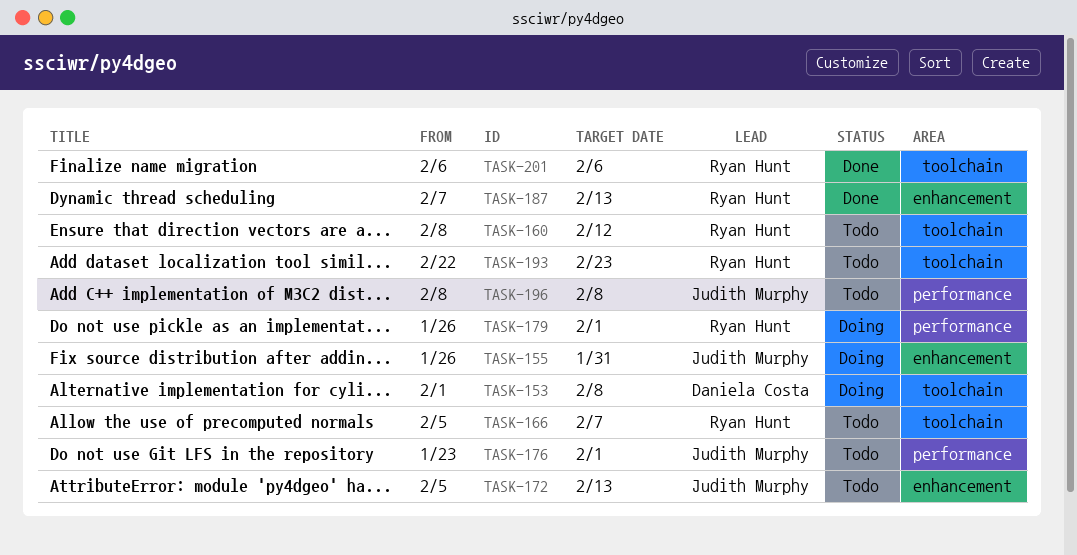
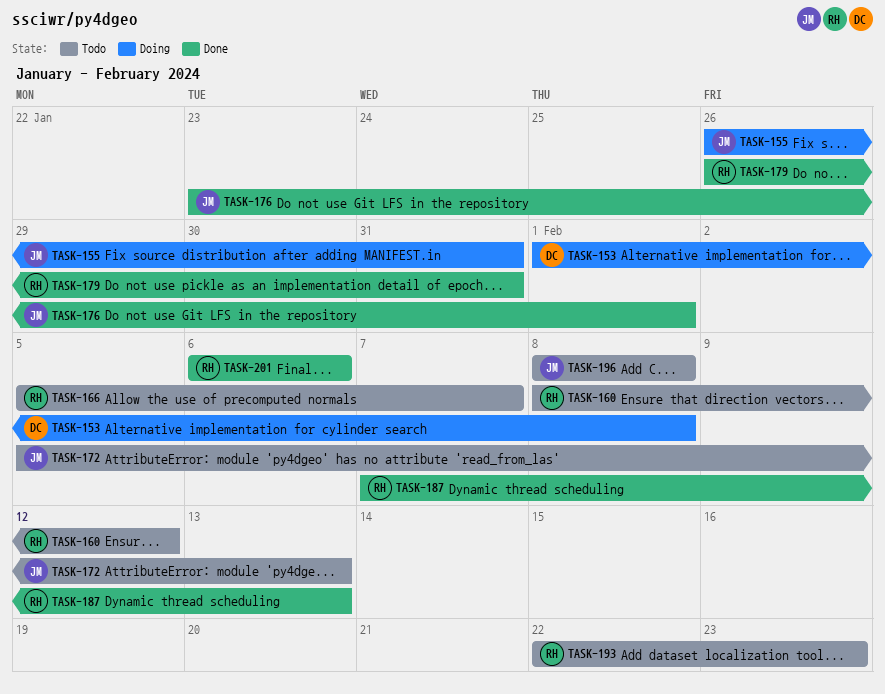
TASK-176, status: Todo -> Done
TASK-179, status: Doing -> Done
TASK-179, due: Feb 1 -> Jan 31

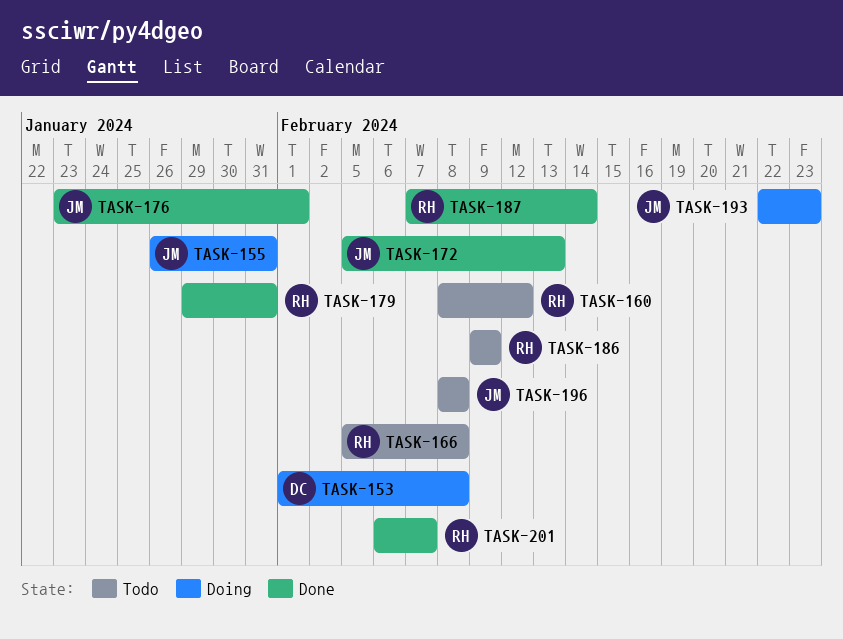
TASK-166, due: Feb 7 -> Feb 8
TASK-172, status: Todo -> Done
TASK-179, start: Jan 26 -> Jan 29
TASK-186: none -> present
TASK-187, due: Feb 13 -> Feb 14
TASK-193, status: Todo -> Doing
TASK-193, owner: RH -> JM
TASK-201, due: Feb 6 -> Feb 7

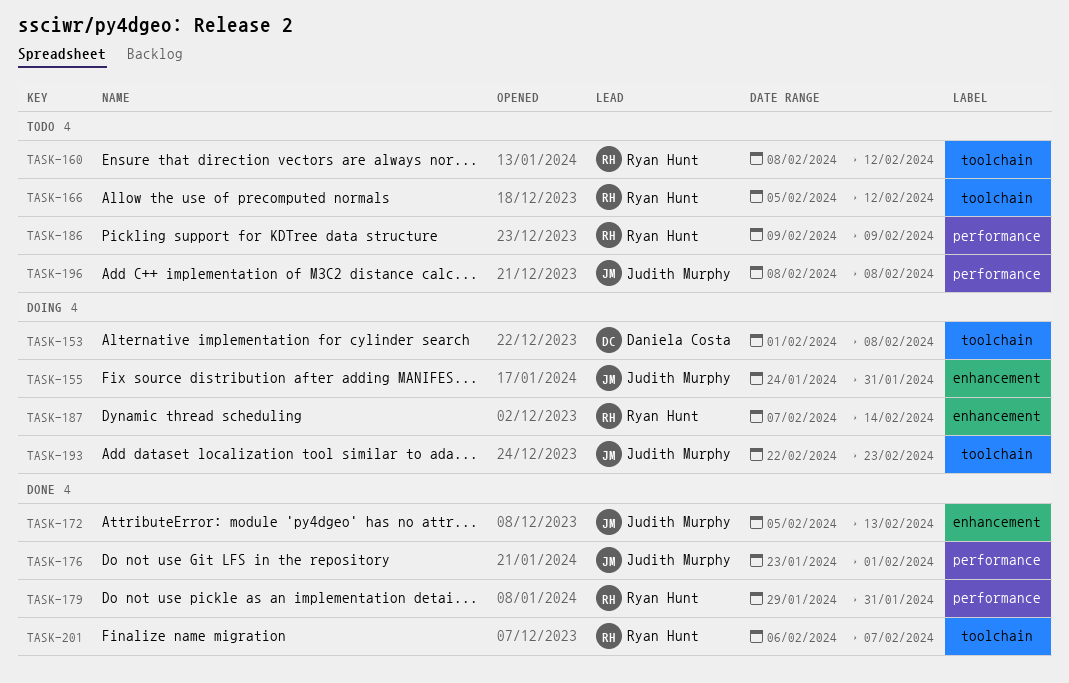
TASK-155, start: Jan 26 -> Jan 24
TASK-166, due: Feb 8 -> Feb 12
TASK-187, status: Done -> Doing

